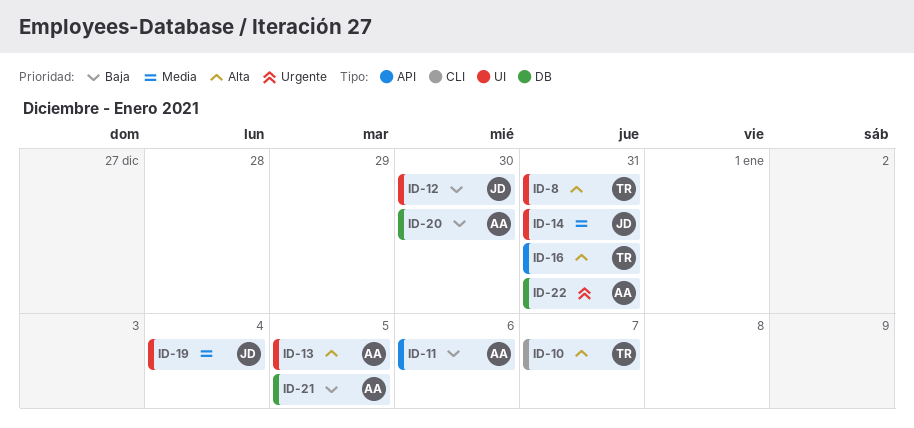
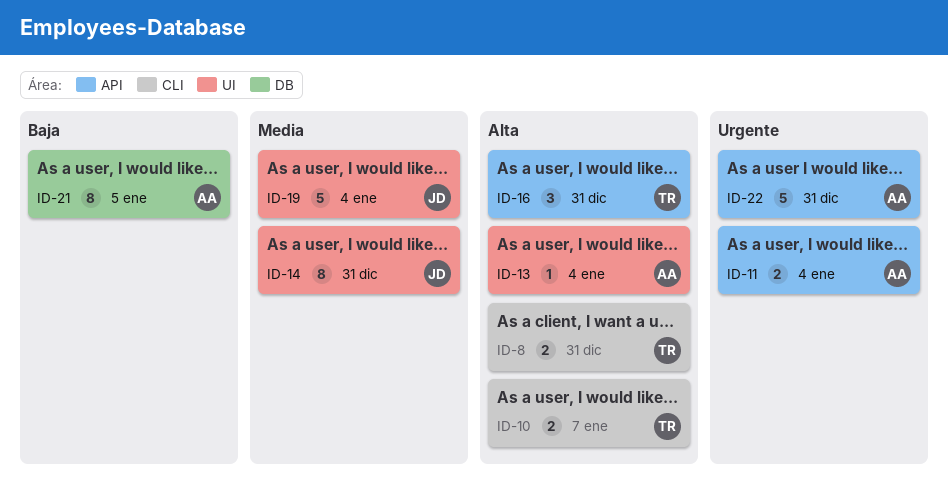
ID-8, label: UI -> CLI
ID-11, priority: Baja -> Urgente
ID-11, due: Jan 6 -> Jan 4
ID-12: present -> none
ID-13, due: Jan 5 -> Jan 4
ID-20: present -> none
ID-22, label: DB -> API

